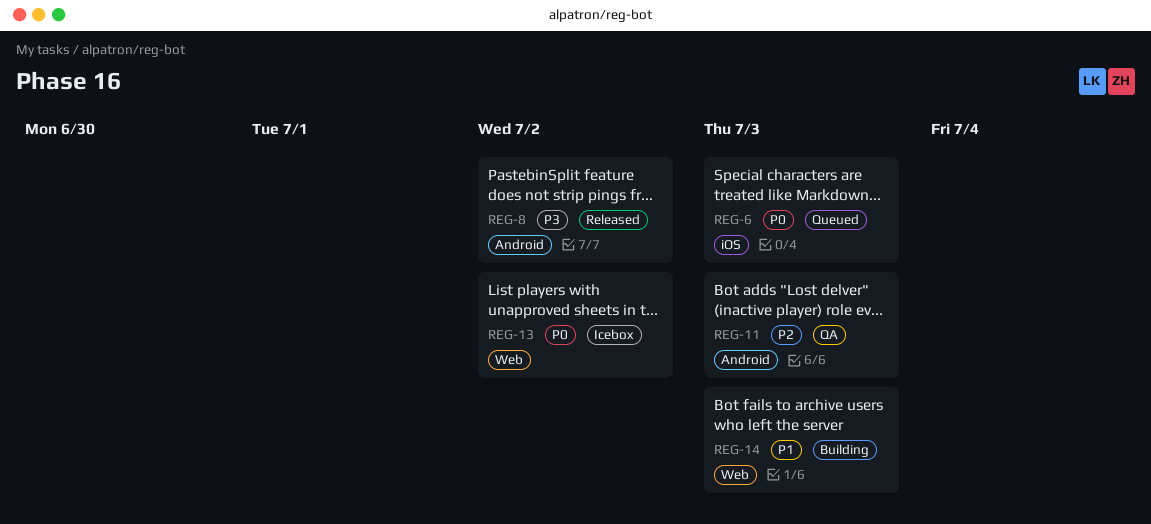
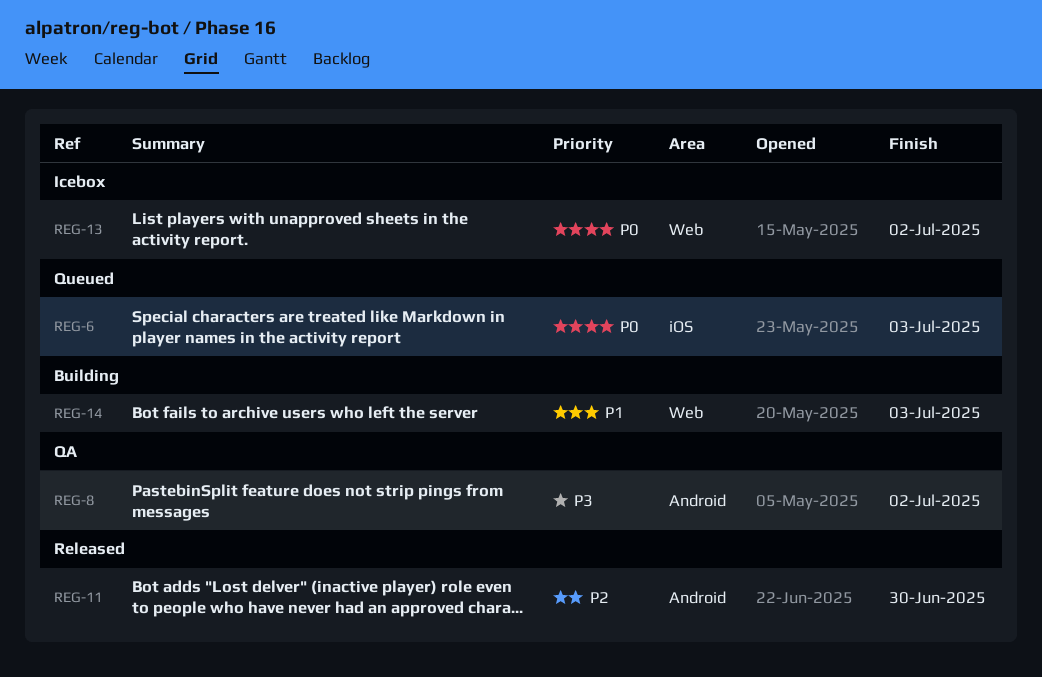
REG-8, status: Released -> QA
REG-11, status: QA -> Released
REG-11, due: Jul 3 -> Jun 30

